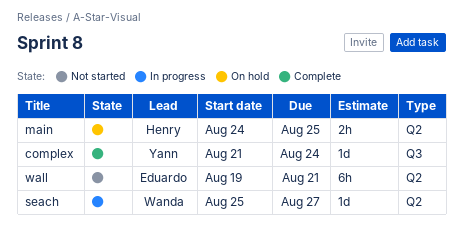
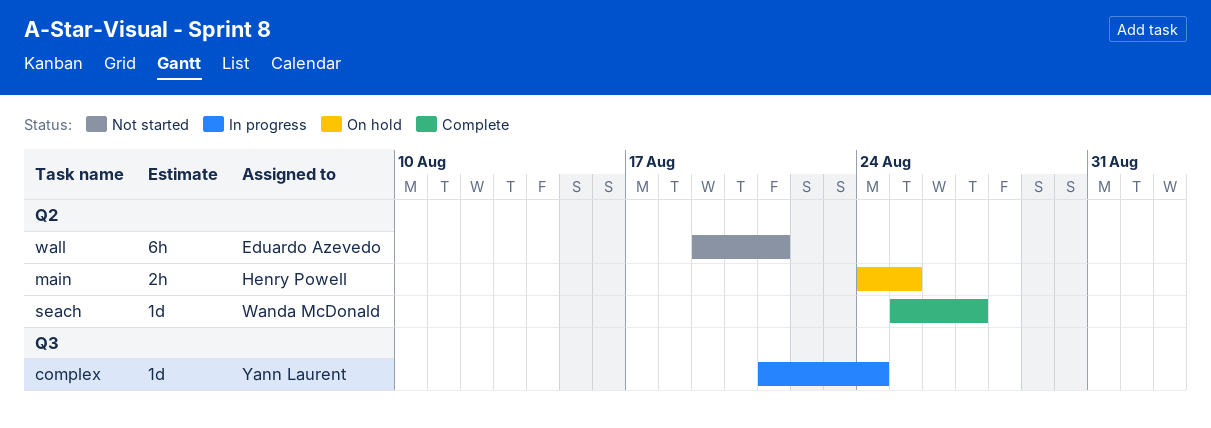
complex, status: Complete -> In progress
seach, status: In progress -> Complete

